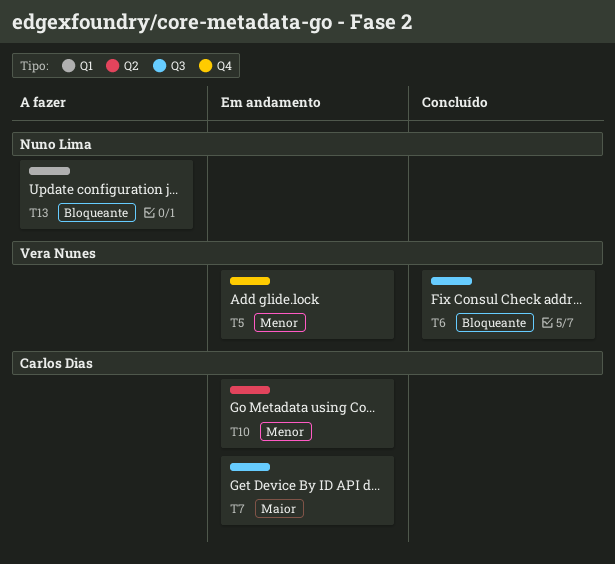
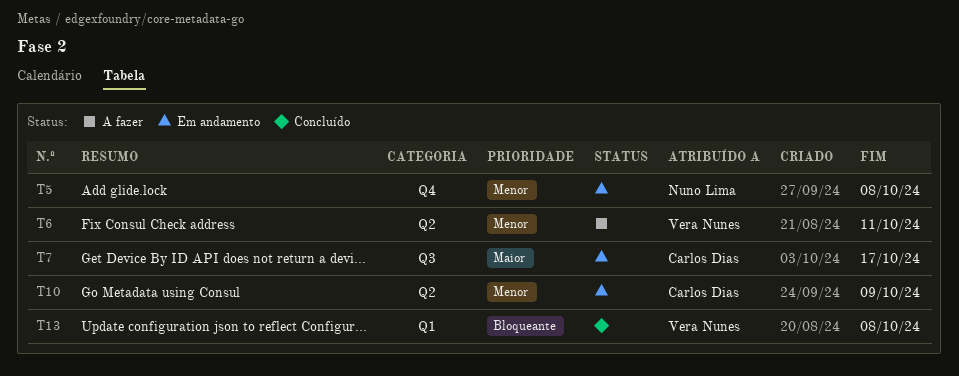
T5, owner: Vera Nunes -> Nuno Lima
T6, status: Concluído -> A fazer
T6, priority: Bloqueante -> Menor
T6, label: Q3 -> Q2
T13, status: A fazer -> Concluído
T13, owner: Nuno Lima -> Vera Nunes

